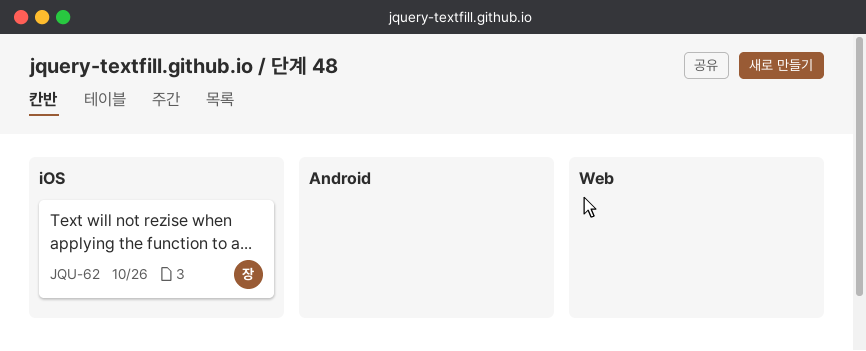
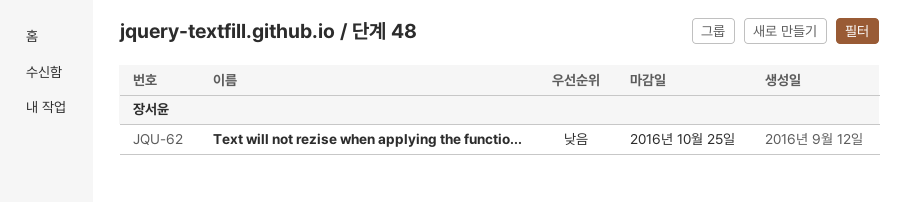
JQU-62, due: Oct 26 -> Oct 25

